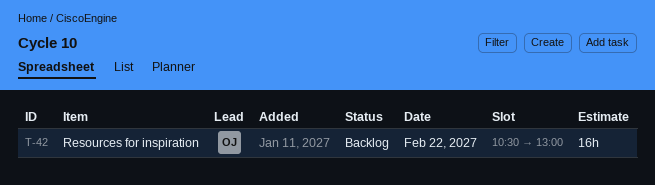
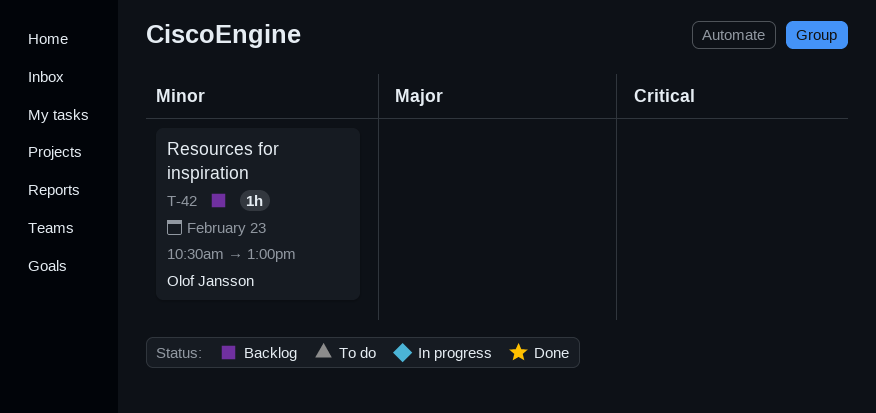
T-42, estimate: 16h -> 1h
T-42, day: Feb 22 -> Feb 23

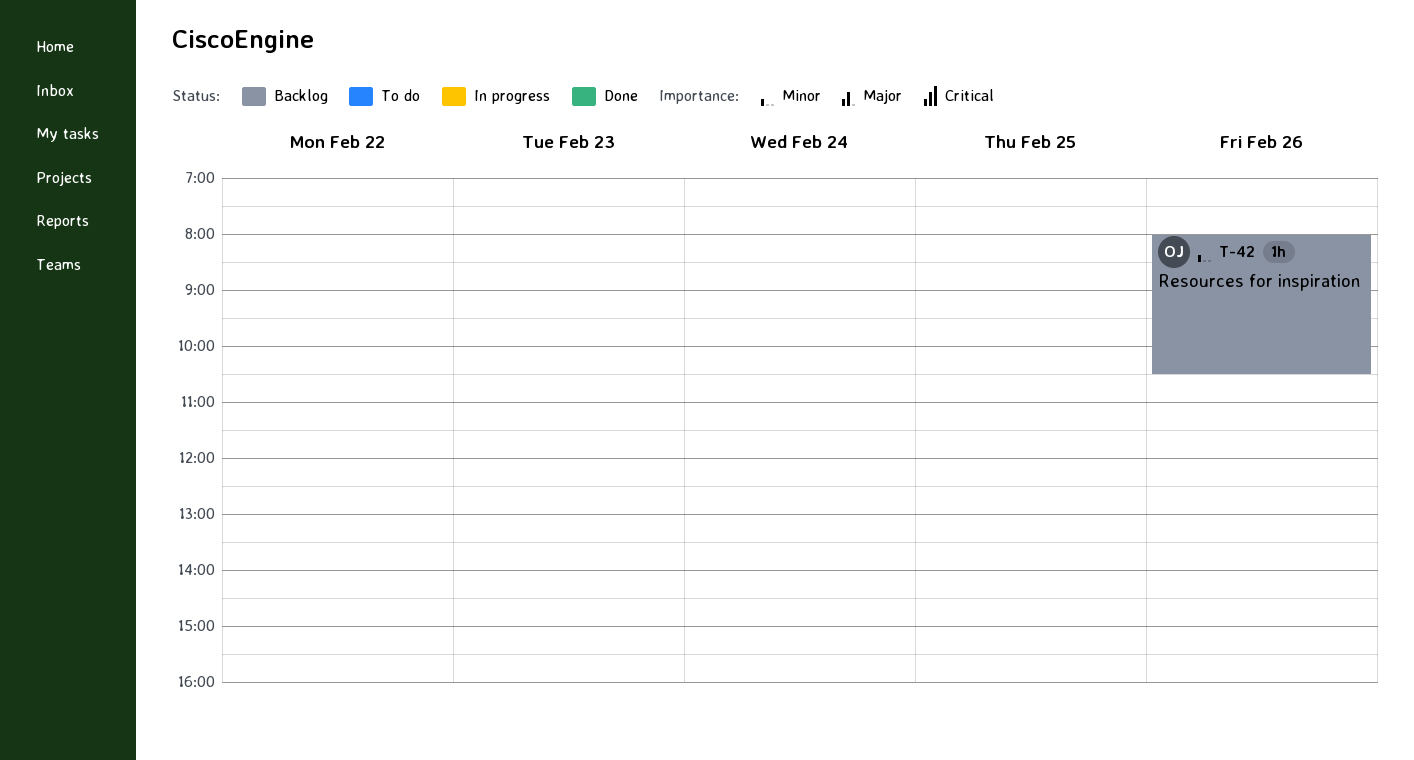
T-42, day: Feb 23 -> Feb 26
T-42, begins: 10:30 -> 08:00
T-42, ends: 13:00 -> 10:30

